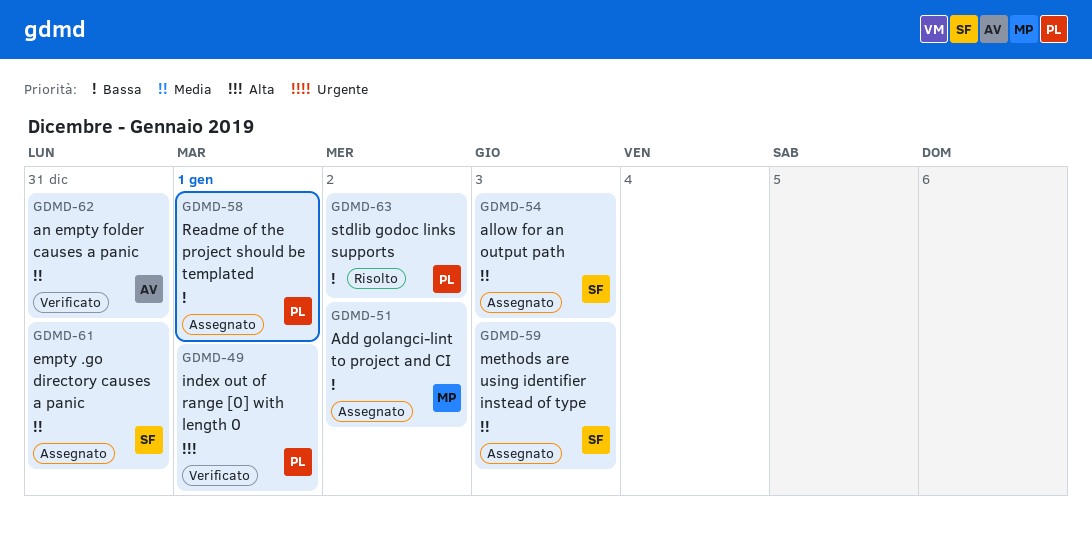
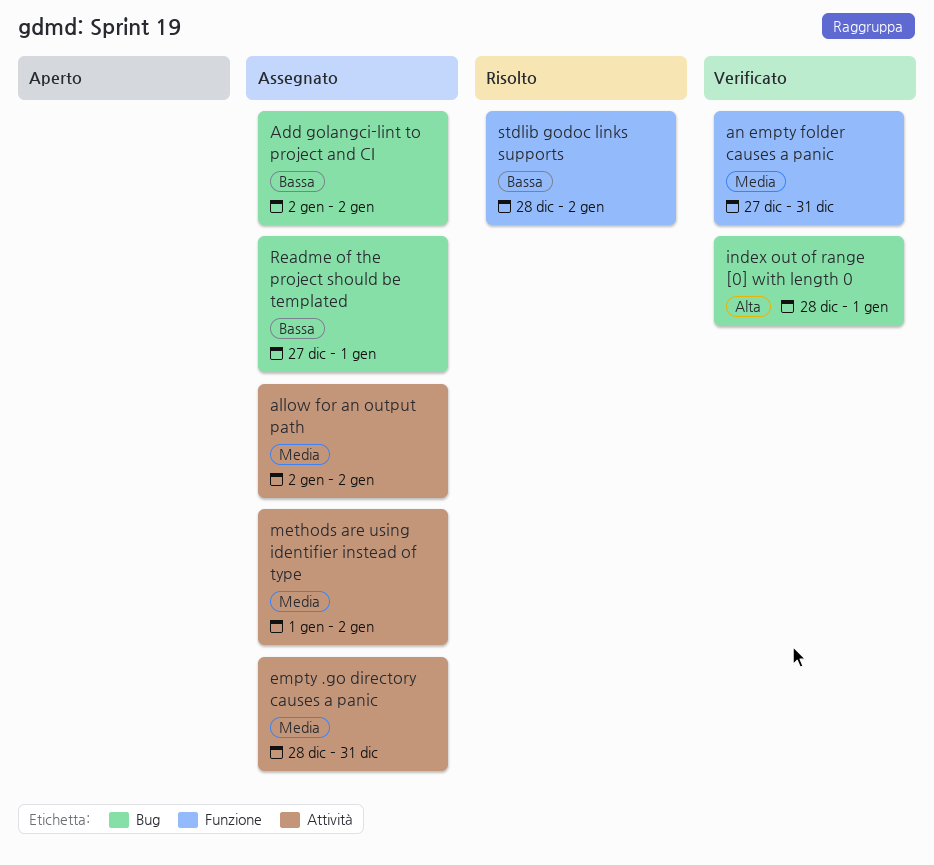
allow for an output path, due: Jan 3 -> Jan 2
methods are using identifier instead of type, due: Jan 3 -> Jan 2

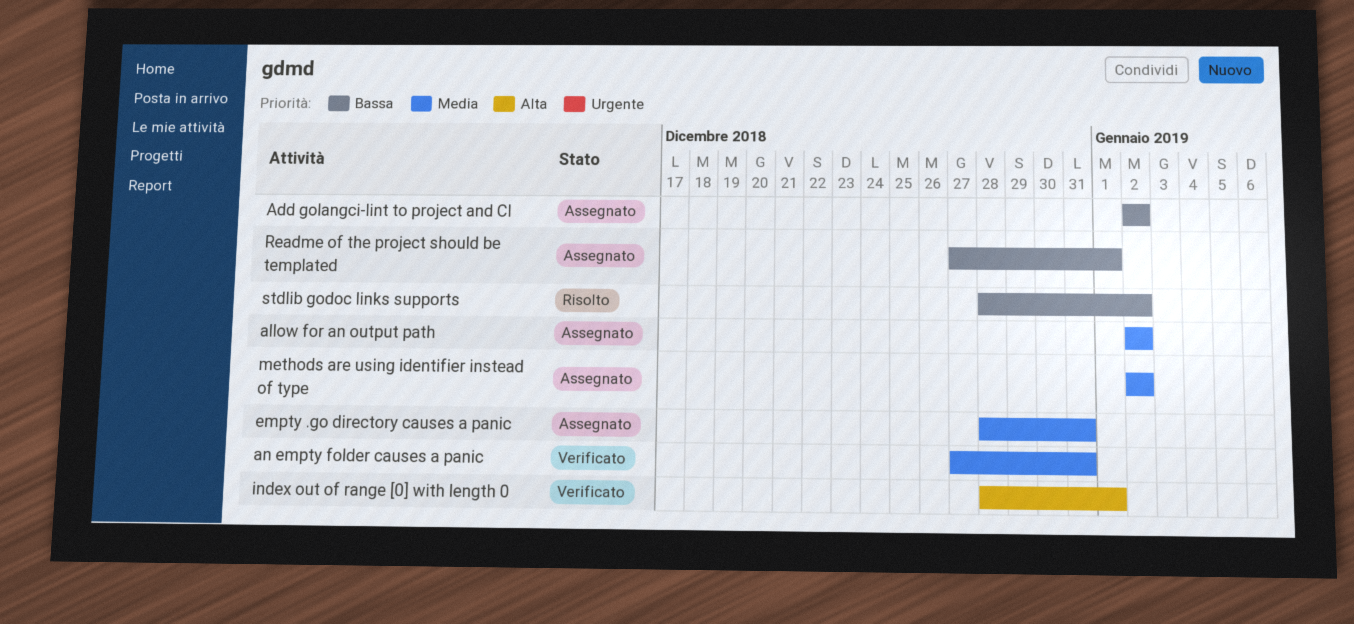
methods are using identifier instead of type, start: Jan 1 -> Jan 2

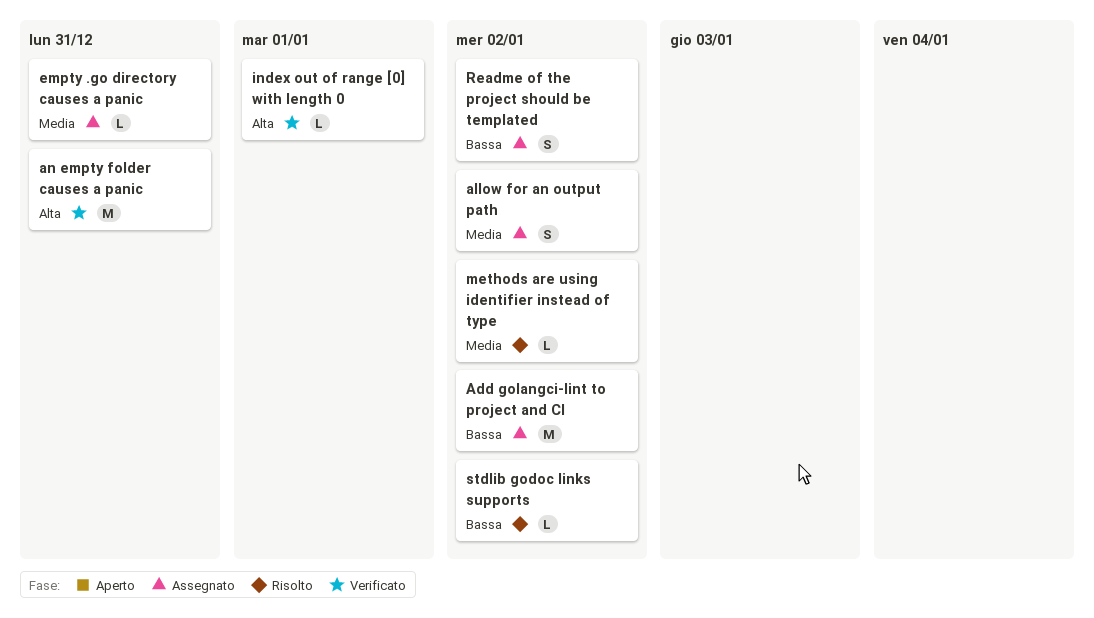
an empty folder causes a panic, priority: Media -> Alta
methods are using identifier instead of type, status: Assegnato -> Risolto
Readme of the project should be templated, due: Jan 1 -> Jan 2

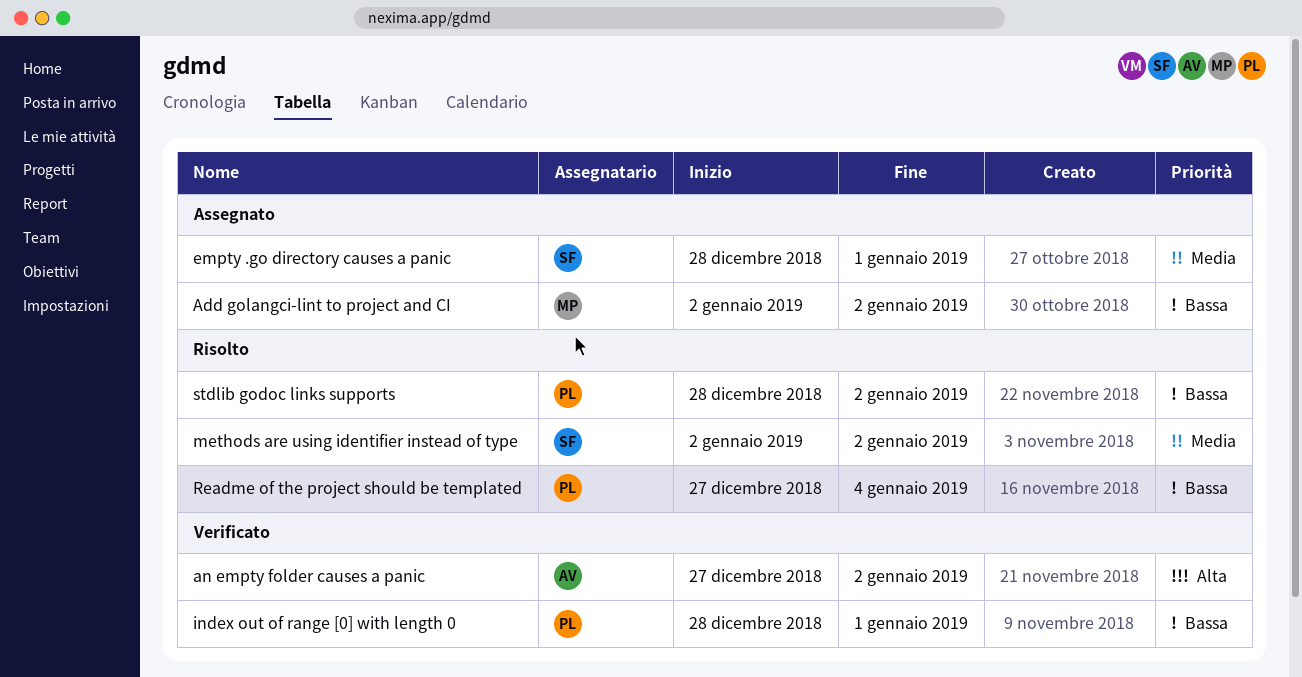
allow for an output path: present -> none
an empty folder causes a panic, due: Dec 31 -> Jan 2
empty .go directory causes a panic, due: Dec 31 -> Jan 1
index out of range [0] with length 0, priority: Alta -> Bassa
Readme of the project should be templated, status: Assegnato -> Risolto
Readme of the project should be templated, due: Jan 2 -> Jan 4

